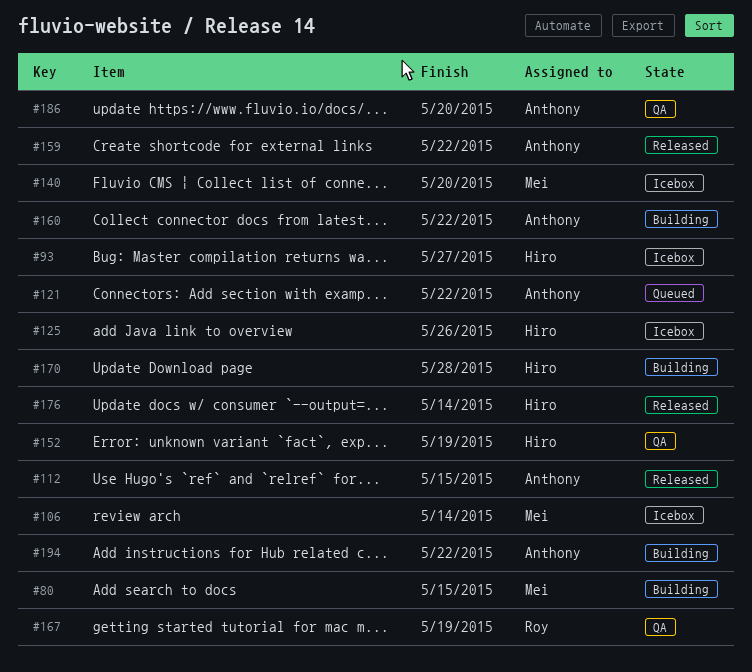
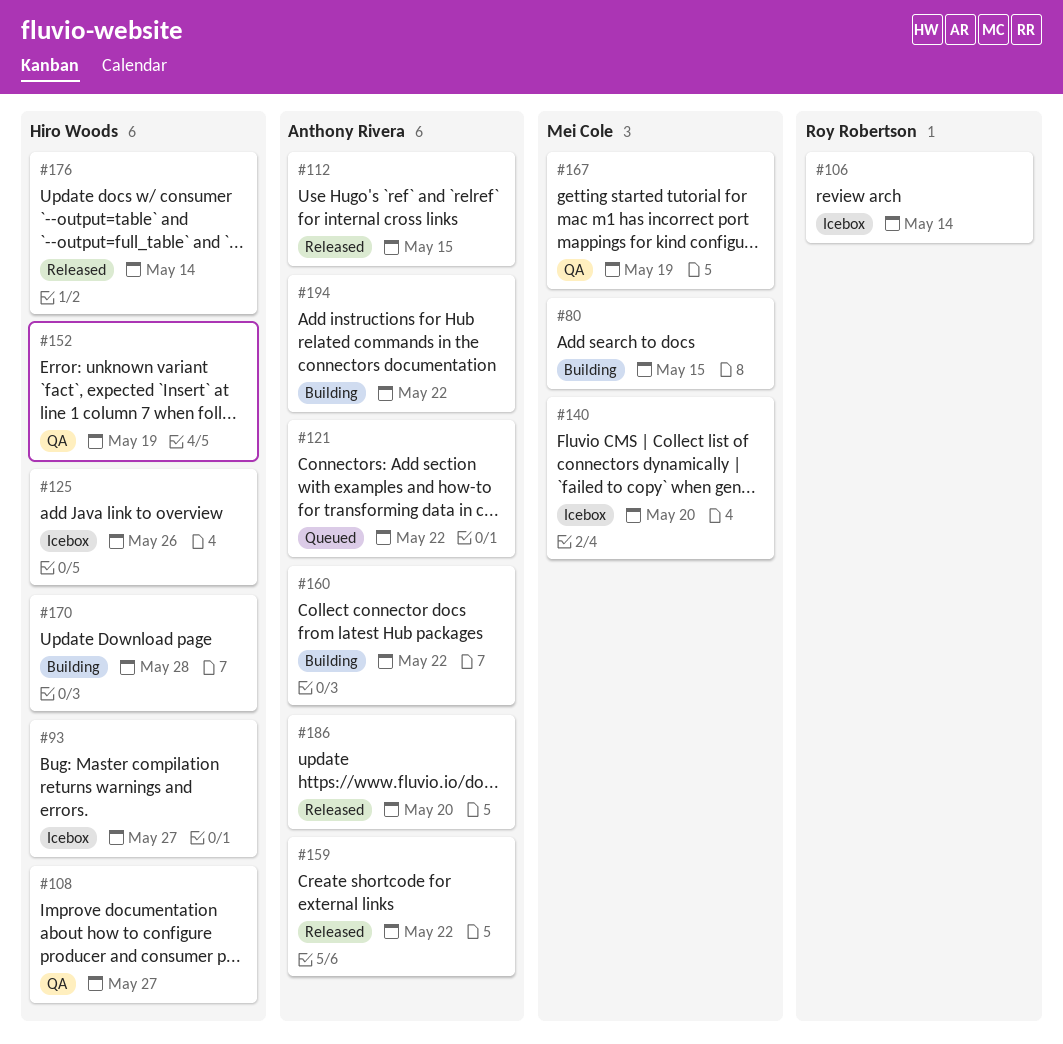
#106, owner: Mei Cole -> Roy Robertson
#108: none -> present
#167, owner: Roy Robertson -> Mei Cole
#186, status: QA -> Released

